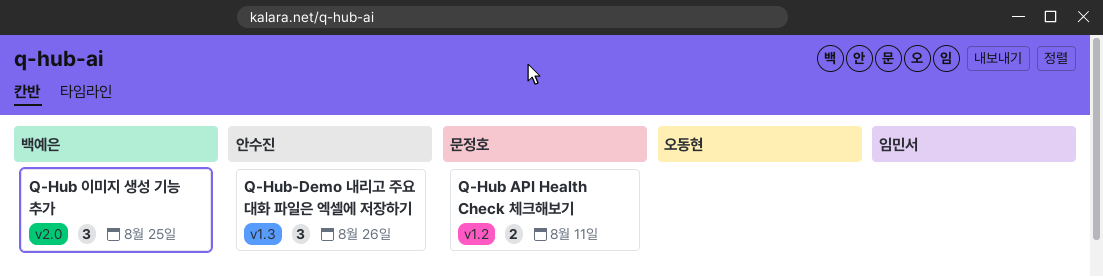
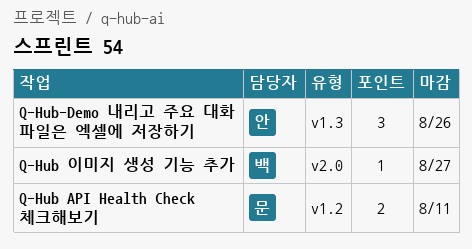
Q-Hub 이미지 생성 기능 추가, estimate: 3 -> 1
Q-Hub 이미지 생성 기능 추가, due: Aug 25 -> Aug 27

